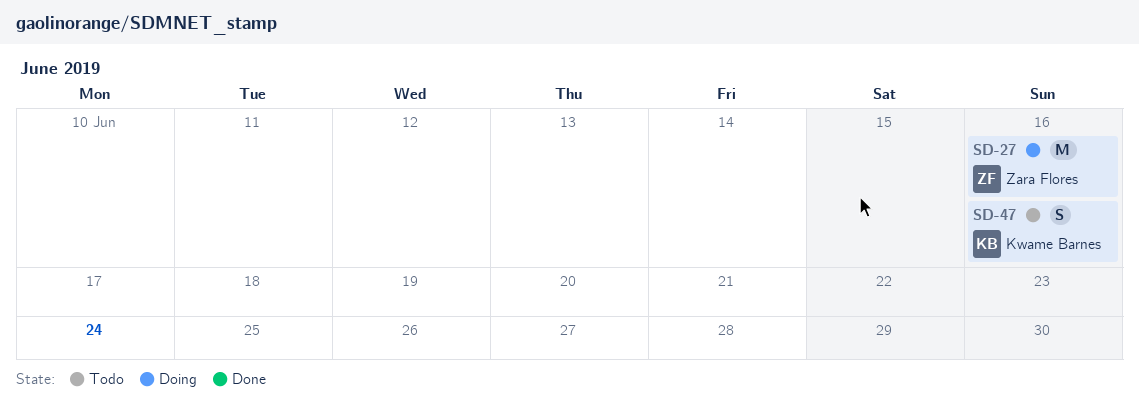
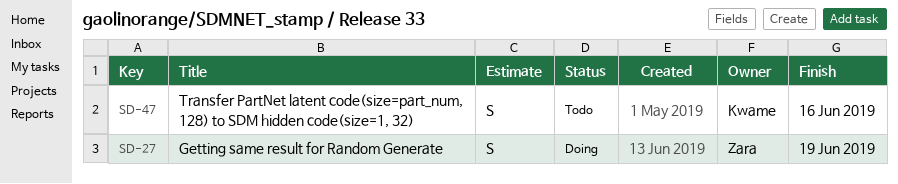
SD-27, estimate: M -> S
SD-27, due: Jun 16 -> Jun 19

